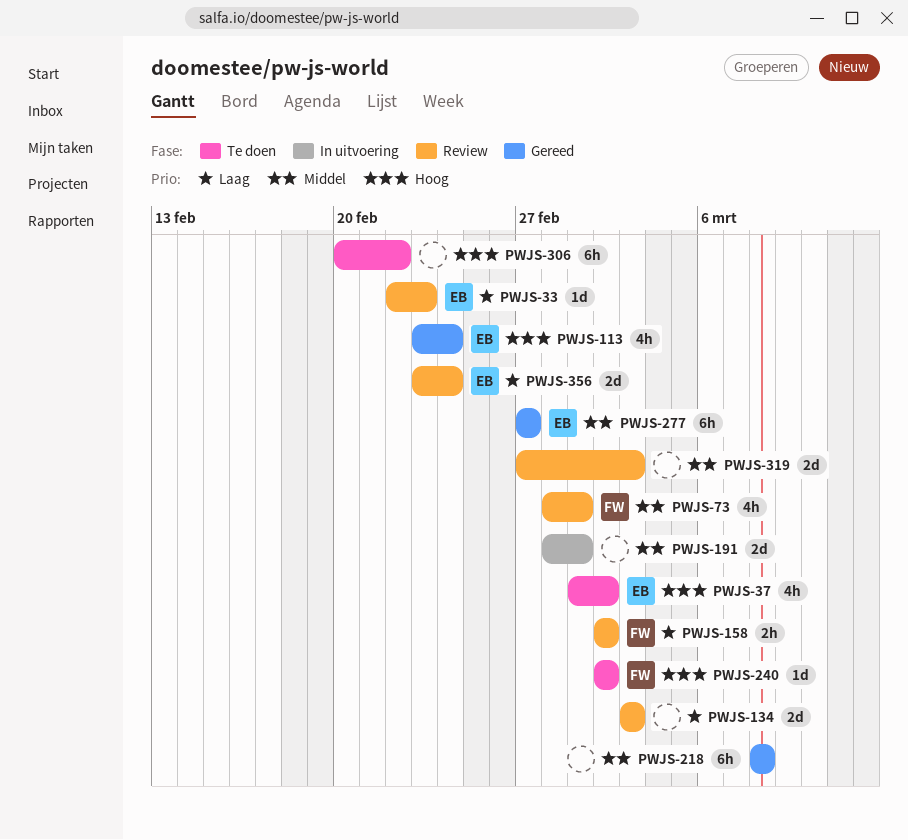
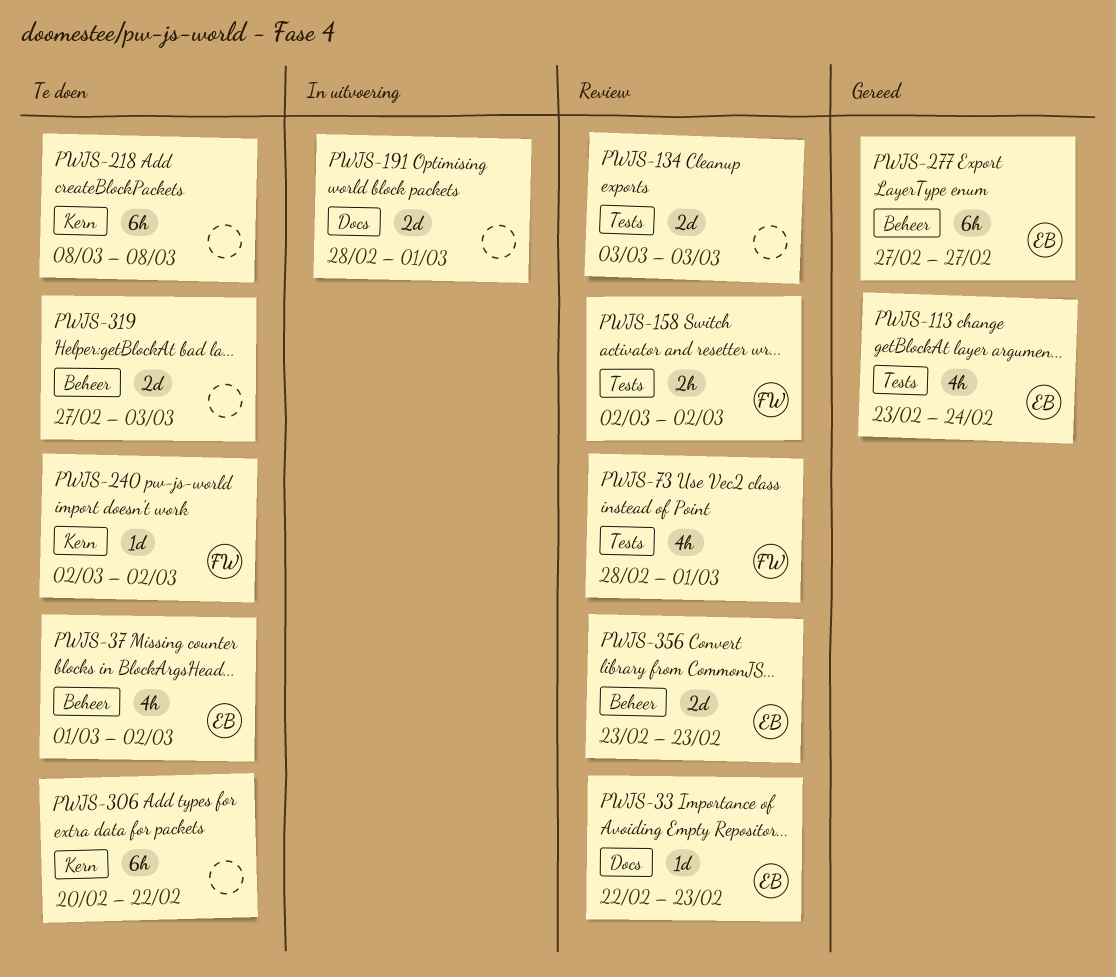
PWJS-218, status: Gereed -> Te doen
PWJS-319, status: Review -> Te doen
PWJS-356, due: Feb 24 -> Feb 23

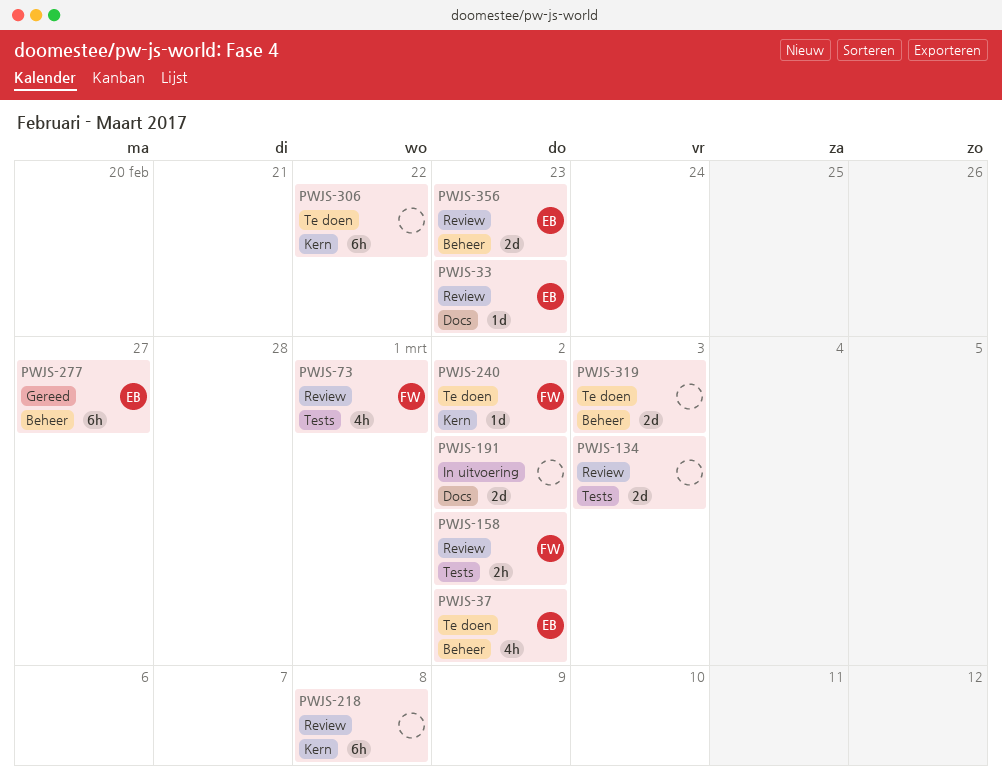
PWJS-113: present -> none
PWJS-191, due: Mar 1 -> Mar 2
PWJS-218, status: Te doen -> Review

